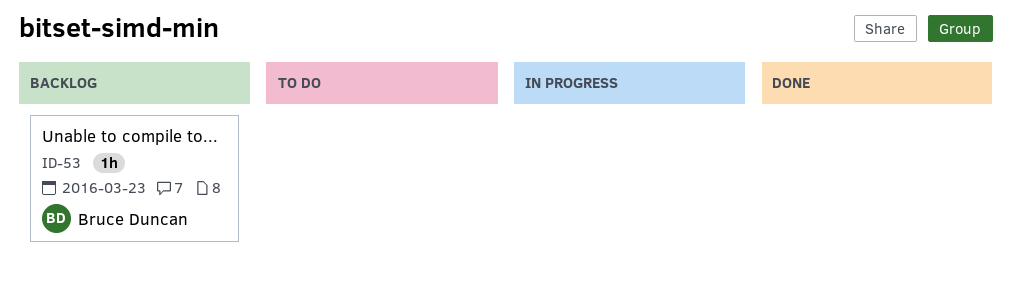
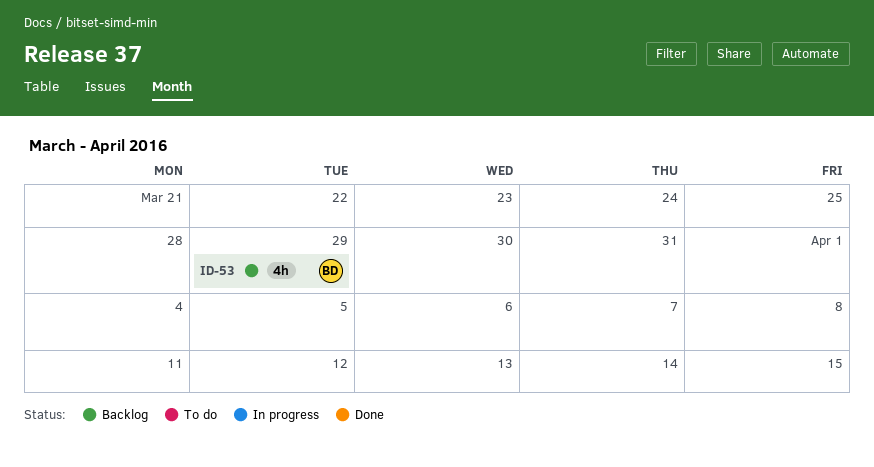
ID-53, estimate: 1h -> 4h
ID-53, due: Mar 23 -> Mar 29

